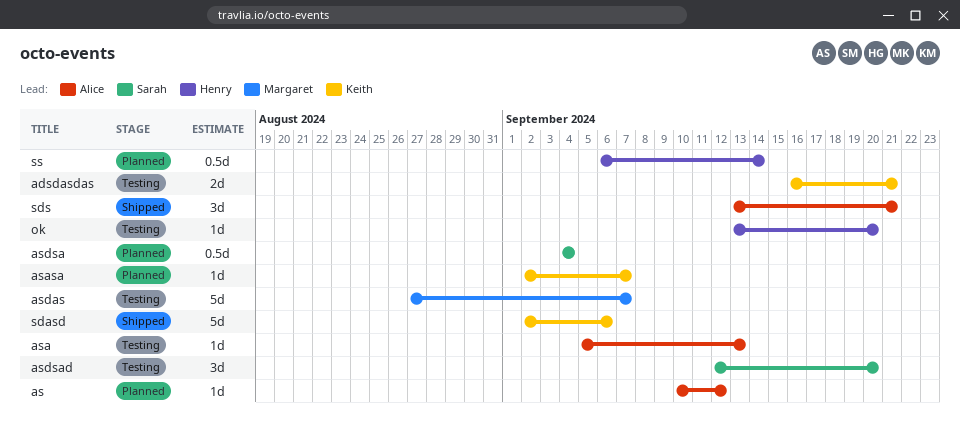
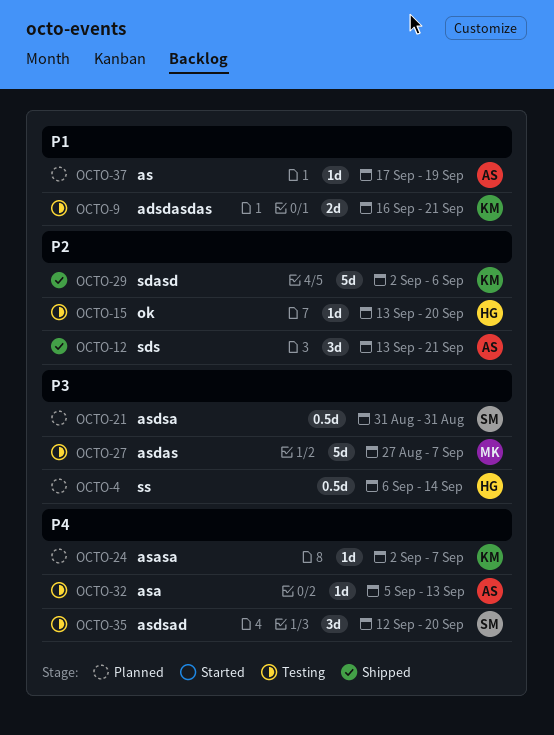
as, start: Sep 10 -> Sep 17
as, due: Sep 12 -> Sep 19
asdsa, start: Sep 4 -> Aug 31
asdsa, due: Sep 4 -> Aug 31

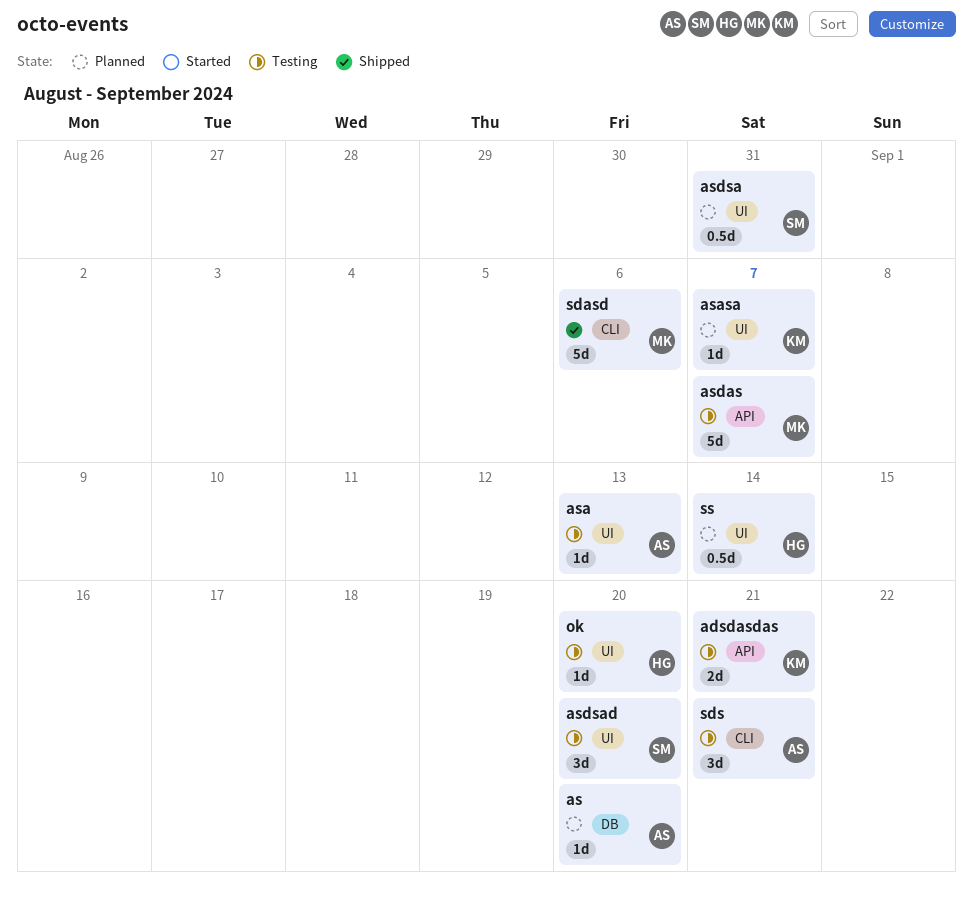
as, due: Sep 19 -> Sep 20
sdasd, owner: KM -> MK
sds, status: Shipped -> Testing

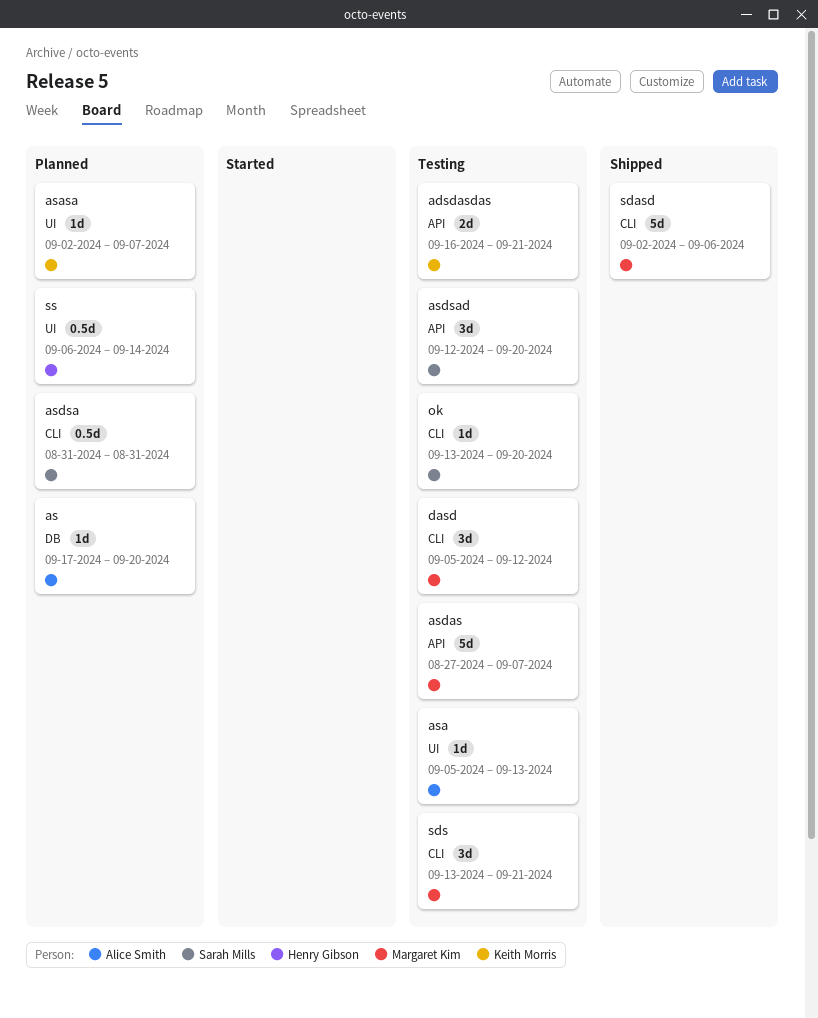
asdsa, label: UI -> CLI
asdsad, label: UI -> API
dasd: none -> present
ok, owner: Henry Gibson -> Sarah Mills
ok, label: UI -> CLI
sds, owner: Alice Smith -> Margaret Kim

